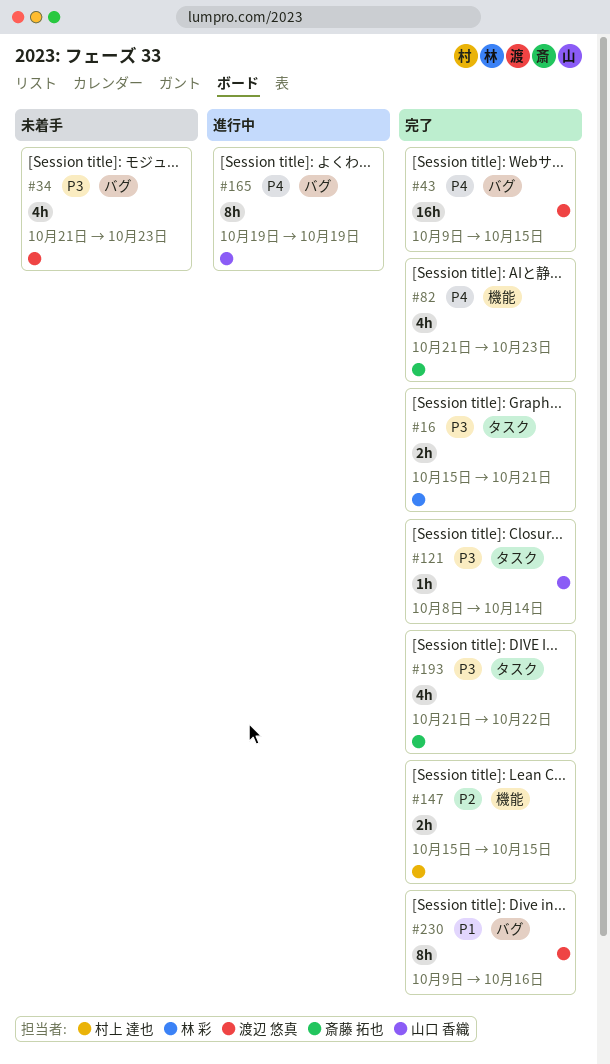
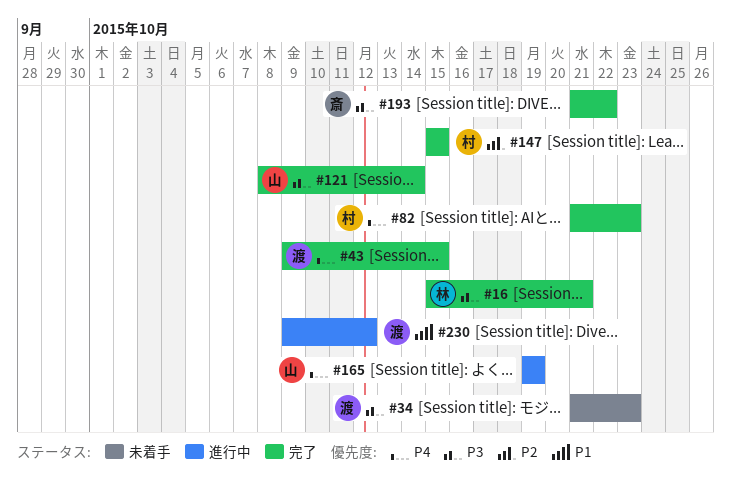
#82, owner: 斎藤 拓也 -> 村上 達也
#230, status: 完了 -> 進行中
#230, due: Oct 16 -> Oct 12

